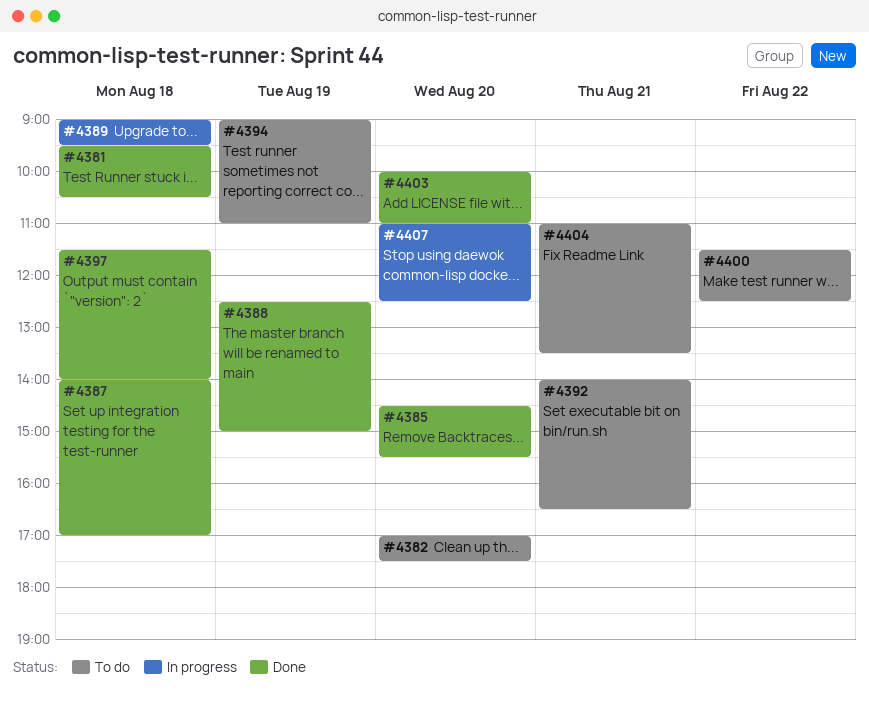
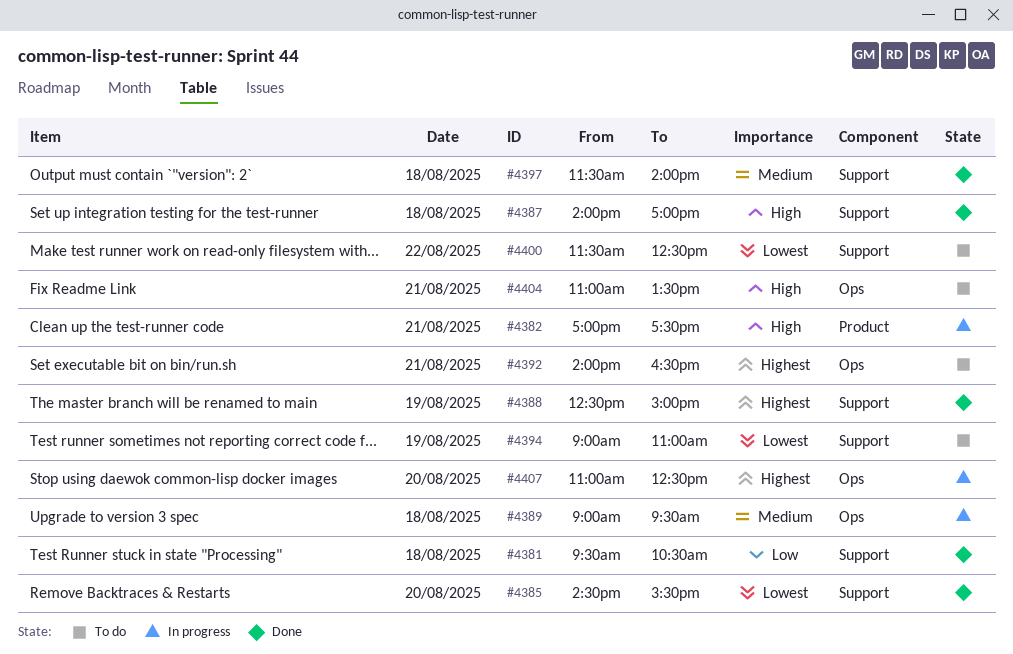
#4382, status: To do -> In progress
#4382, day: Aug 20 -> Aug 21
#4403: present -> none

